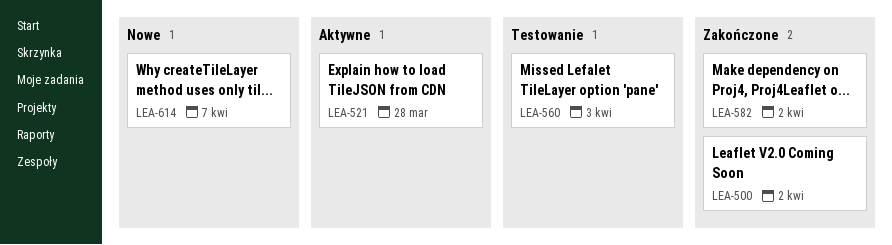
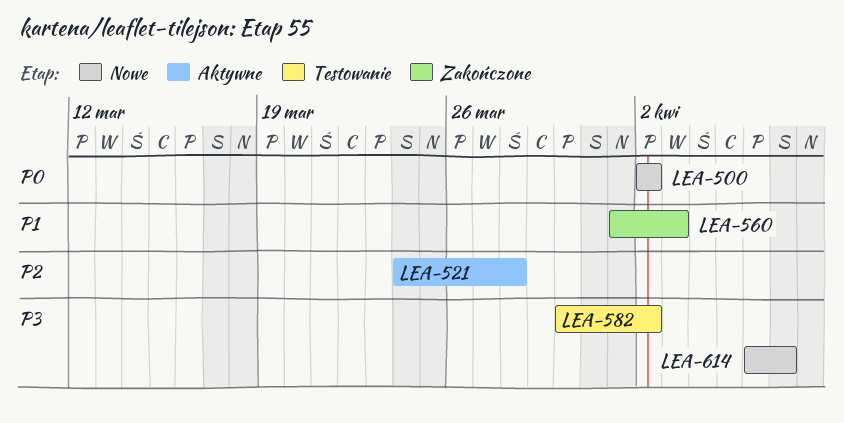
LEA-500, status: Zakończone -> Nowe
LEA-560, status: Testowanie -> Zakończone
LEA-582, status: Zakończone -> Testowanie

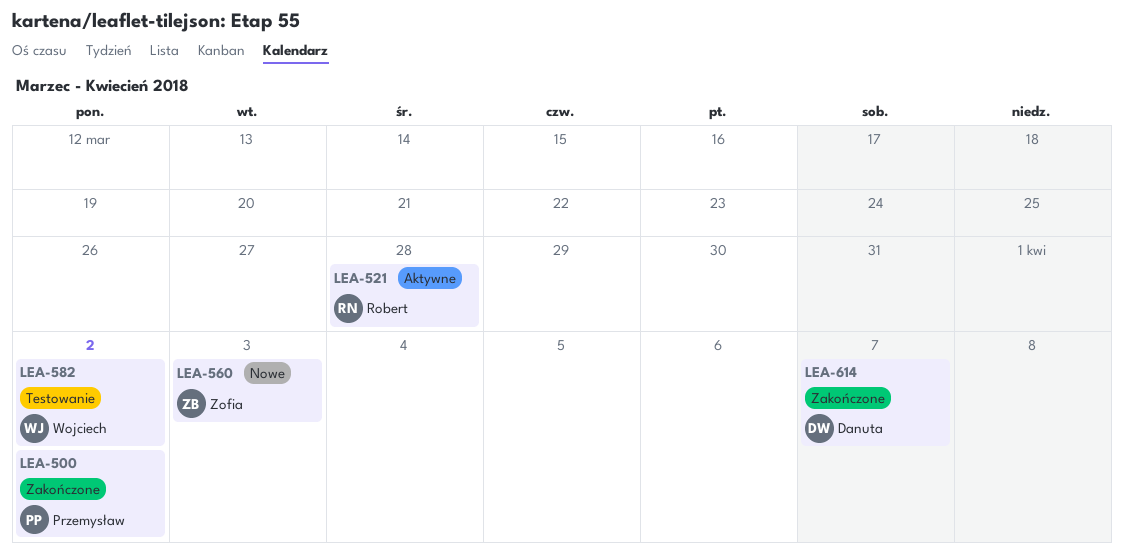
LEA-500, status: Nowe -> Zakończone
LEA-560, status: Zakończone -> Nowe
LEA-614, status: Nowe -> Zakończone

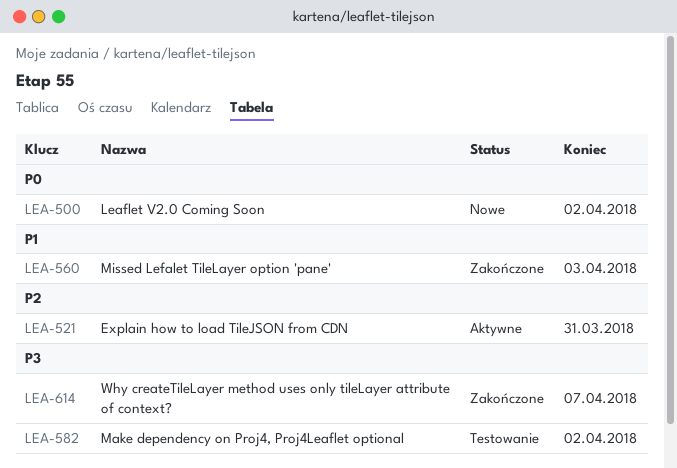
LEA-500, status: Zakończone -> Nowe
LEA-521, due: Mar 28 -> Mar 31
LEA-560, status: Nowe -> Zakończone

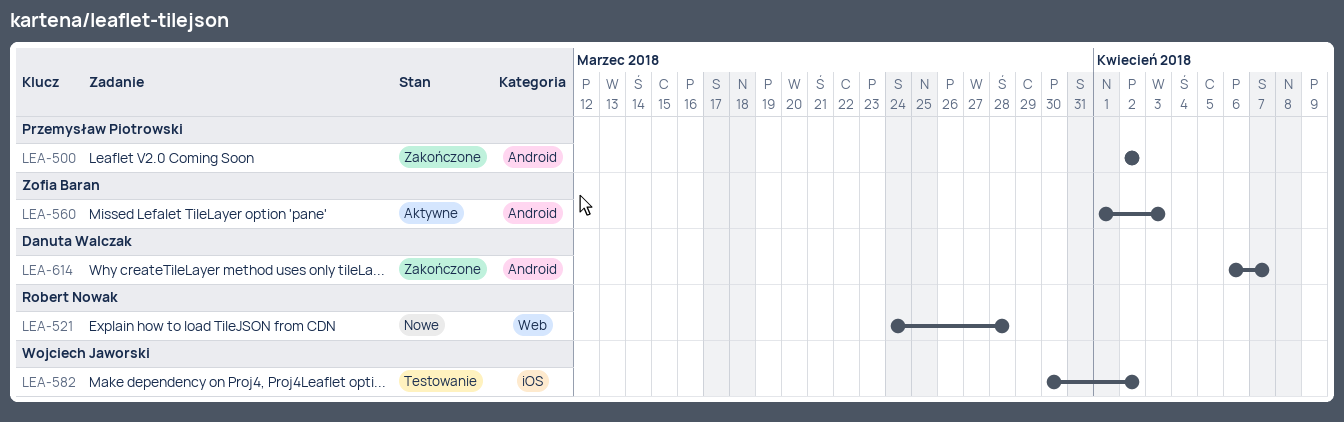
LEA-500, status: Nowe -> Zakończone
LEA-521, status: Aktywne -> Nowe
LEA-521, due: Mar 31 -> Mar 28
LEA-560, status: Zakończone -> Aktywne

